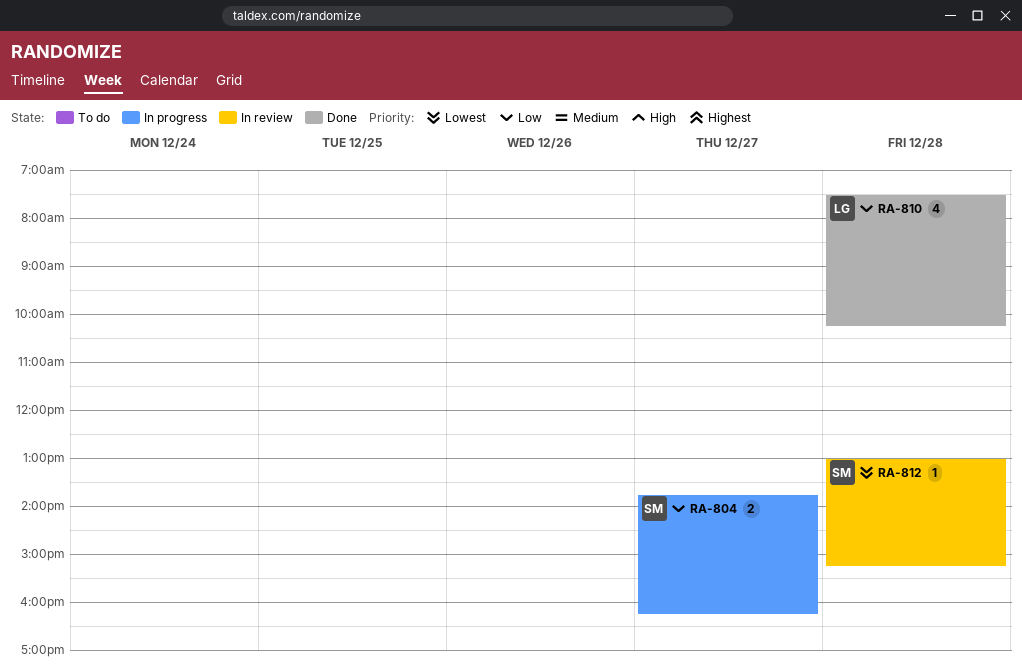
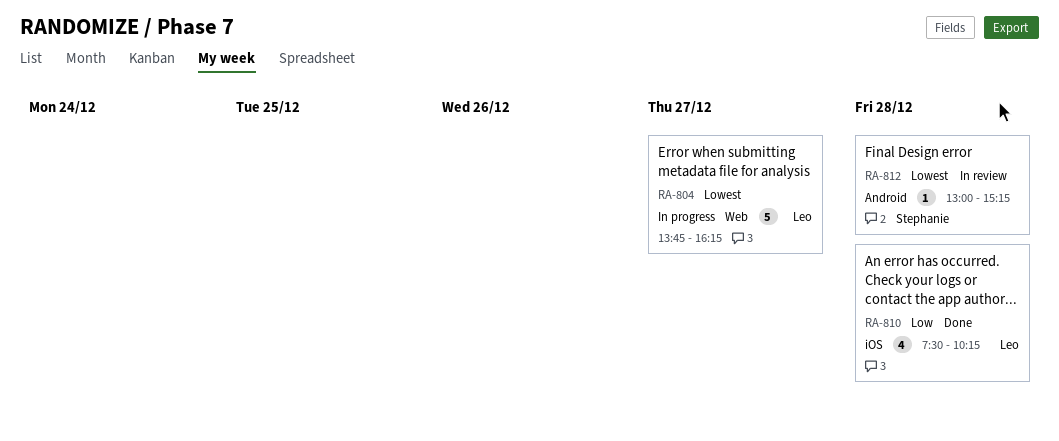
RA-804, owner: Stephanie -> Leo
RA-804, priority: Low -> Lowest
RA-804, estimate: 2 -> 5

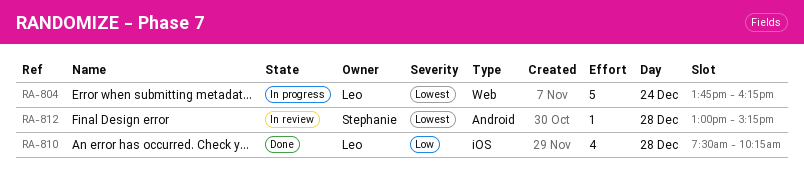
RA-804, day: Dec 27 -> Dec 24

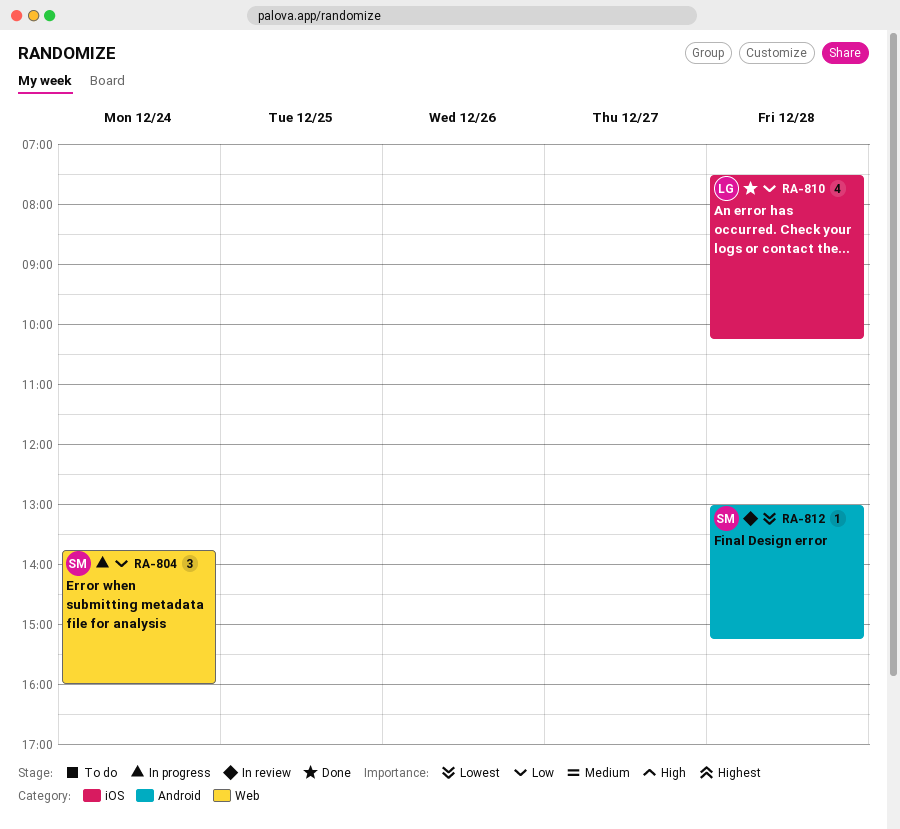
RA-804, owner: Leo -> Stephanie
RA-804, priority: Lowest -> Low
RA-804, estimate: 5 -> 3
RA-804, ends: 16:15 -> 16:00

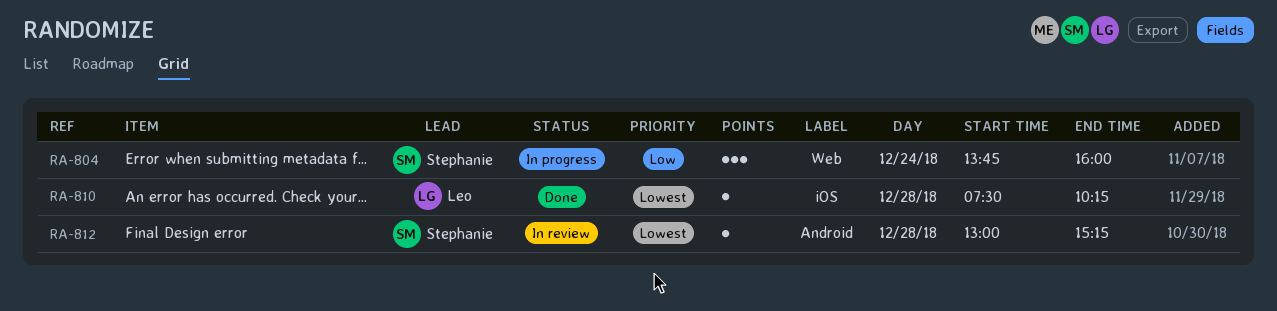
RA-810, priority: Low -> Lowest
RA-810, estimate: 4 -> 1

